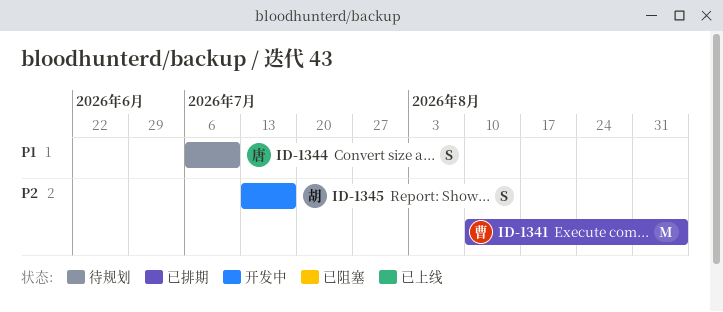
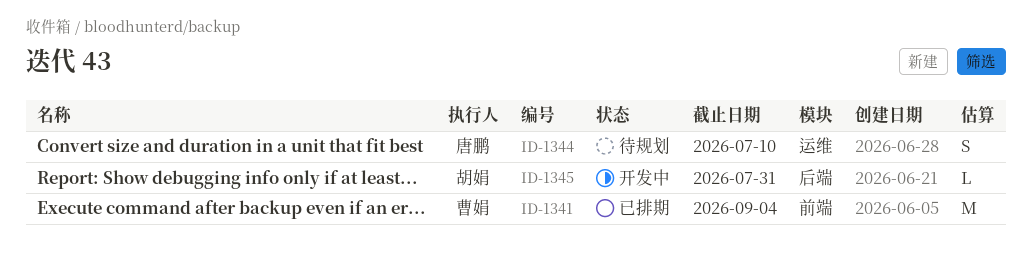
ID-1345, estimate: S -> L
ID-1345, due: Jul 17 -> Jul 31

